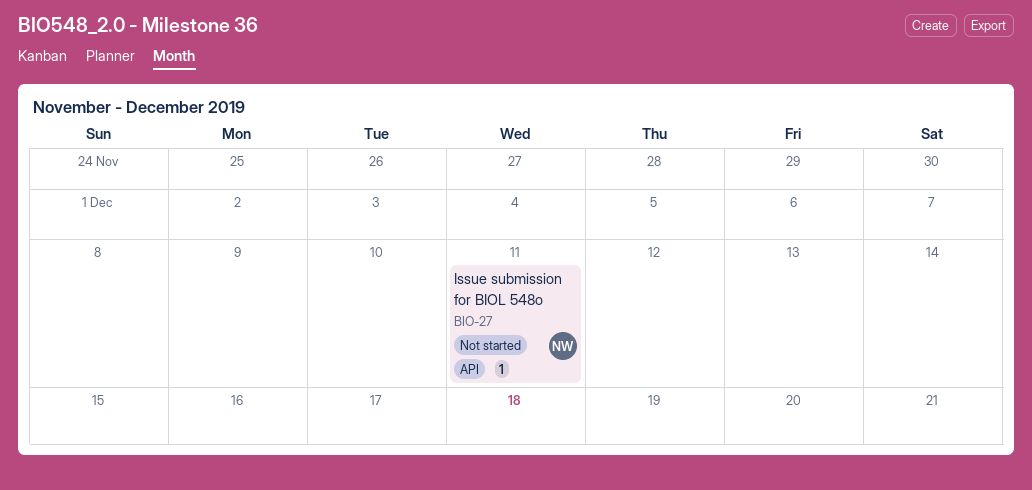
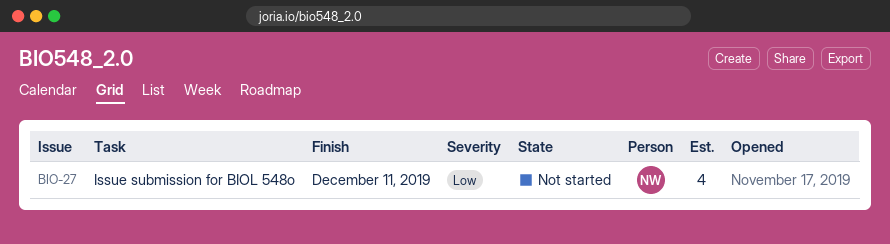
BIO-27, estimate: 1 -> 4

